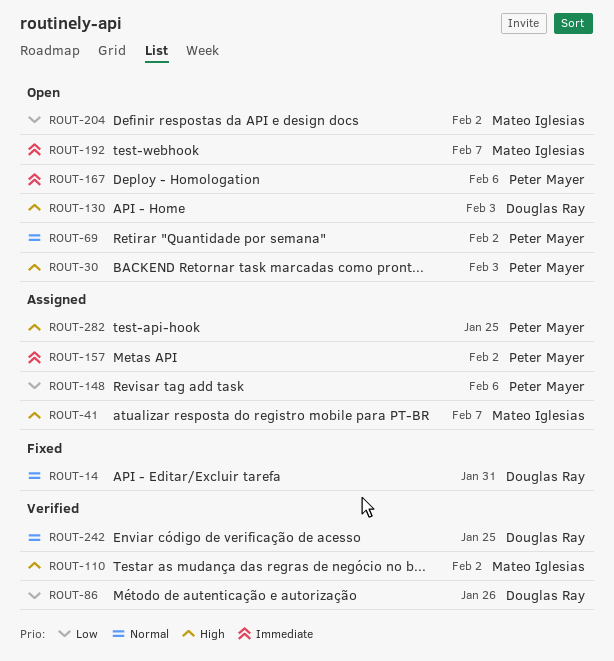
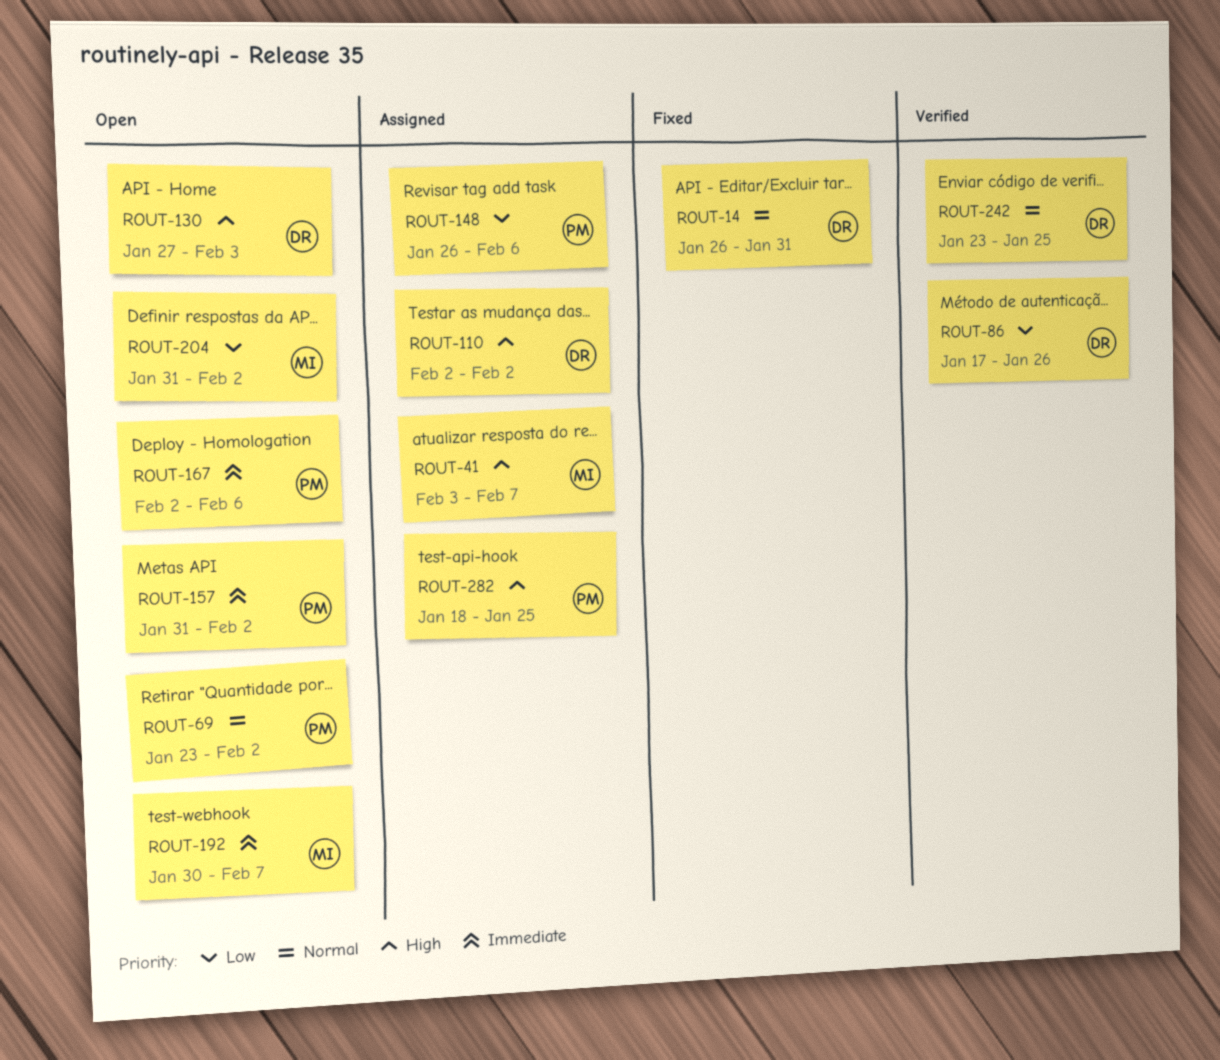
ROUT-30: present -> none
ROUT-110, status: Verified -> Assigned
ROUT-110, owner: Mateo Iglesias -> Douglas Ray
ROUT-157, status: Assigned -> Open

